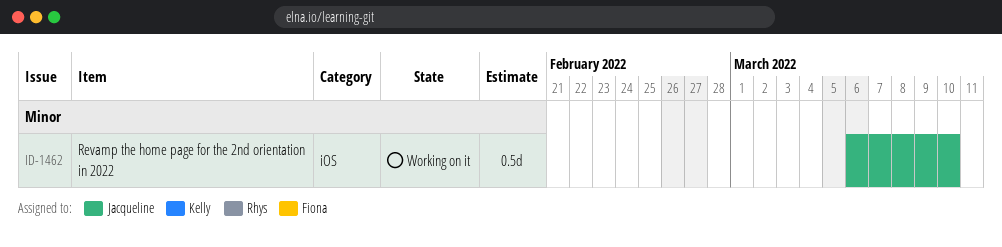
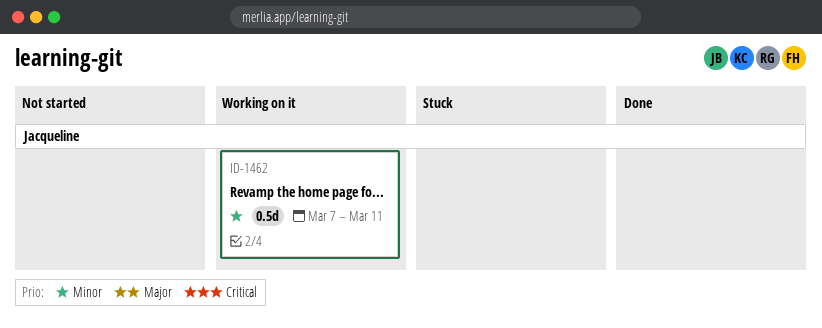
ID-1462, start: Mar 6 -> Mar 7
ID-1462, due: Mar 10 -> Mar 11

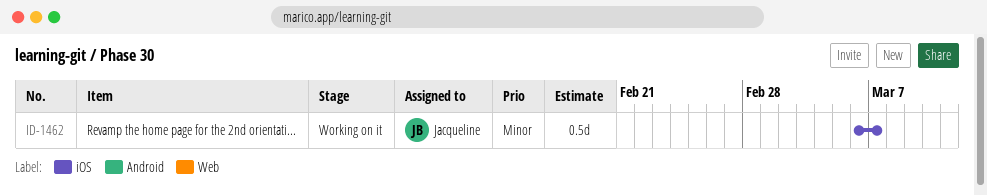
ID-1462, start: Mar 7 -> Mar 6
ID-1462, due: Mar 11 -> Mar 7

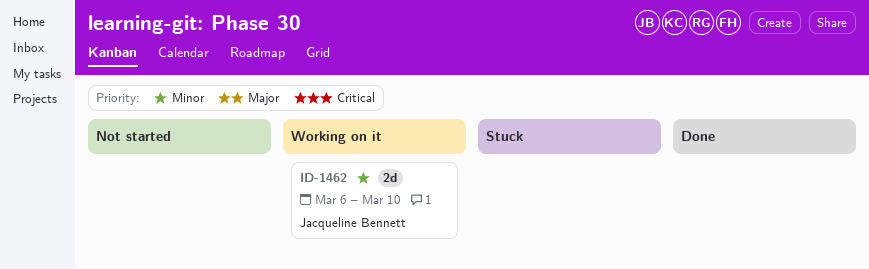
ID-1462, estimate: 0.5d -> 2d
ID-1462, due: Mar 7 -> Mar 10

